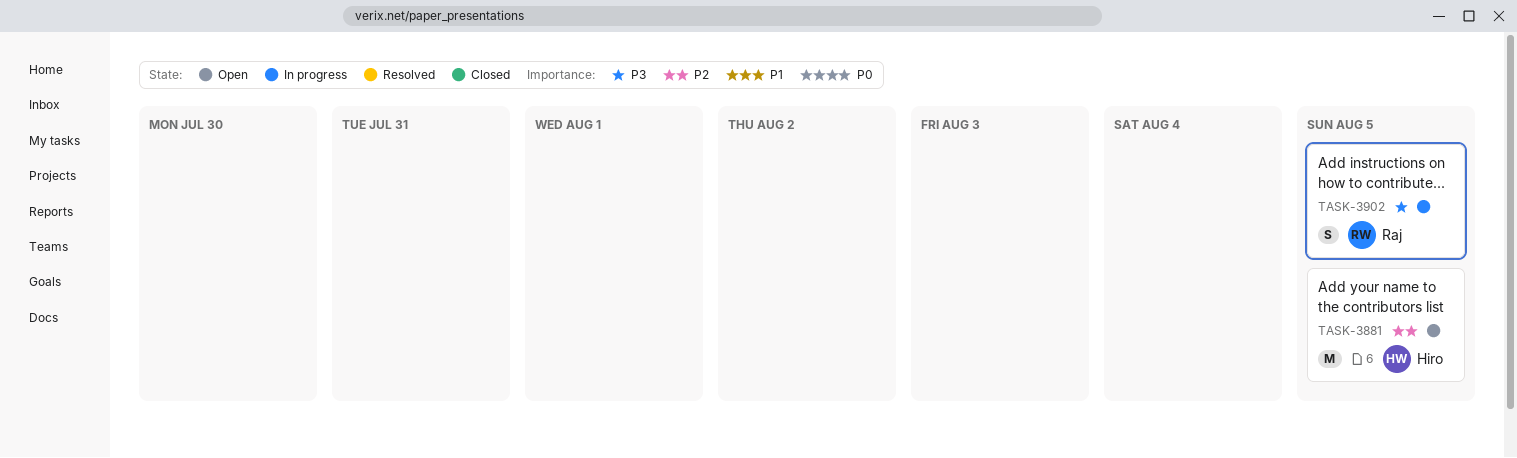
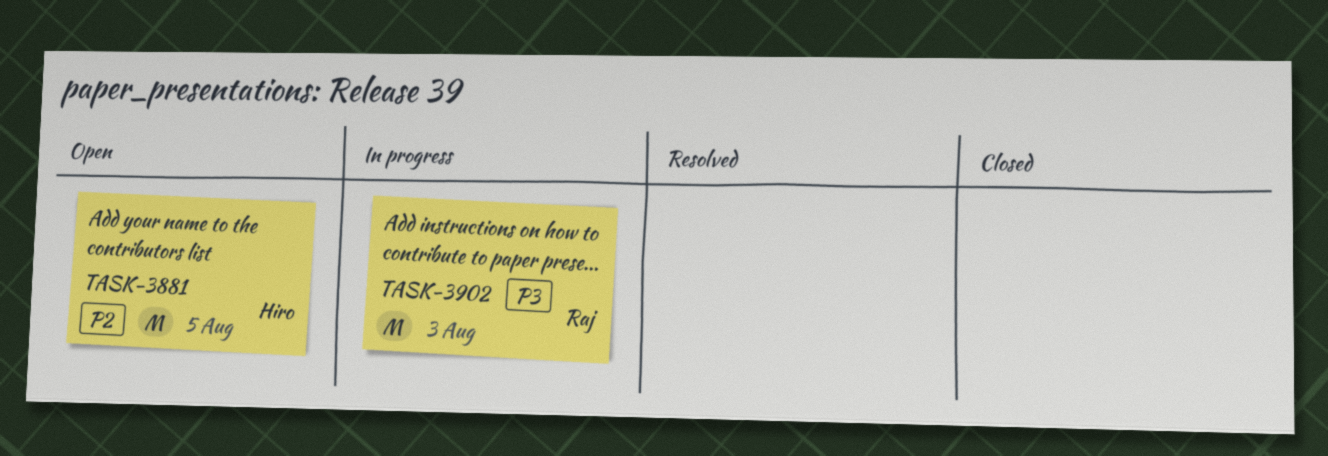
TASK-3902, estimate: S -> M
TASK-3902, due: Aug 5 -> Aug 3

